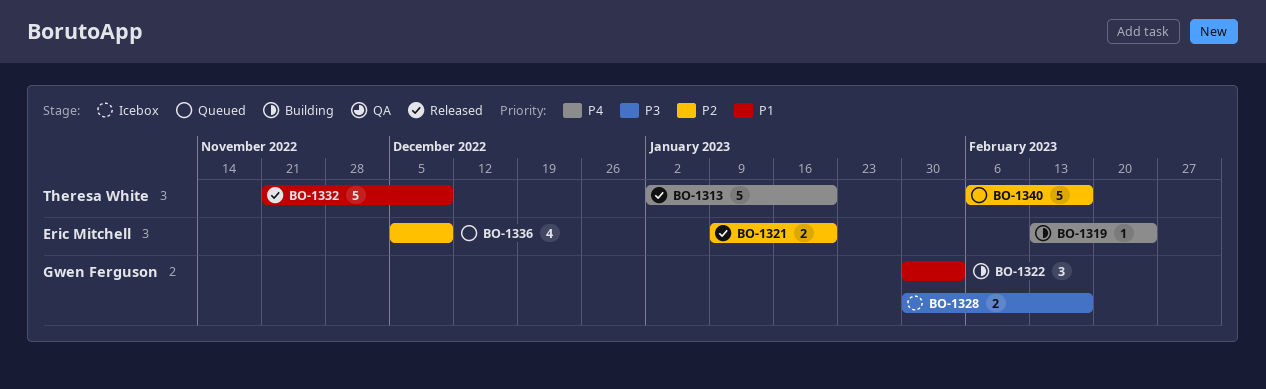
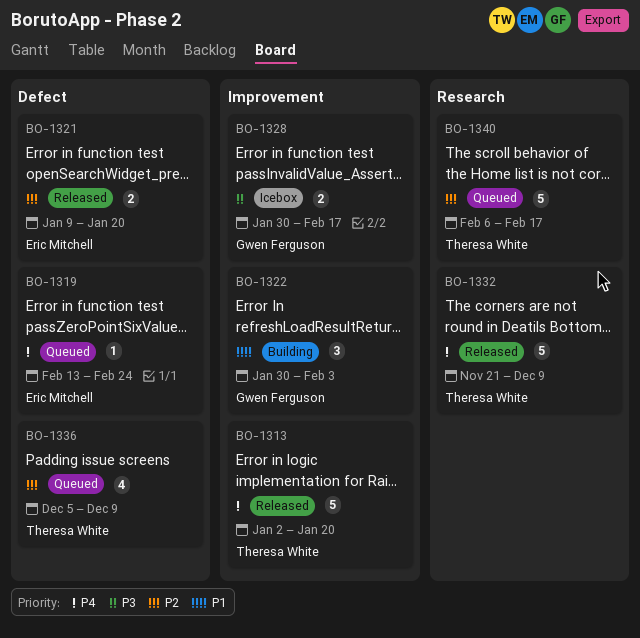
BO-1319, status: Building -> Queued
BO-1332, priority: P1 -> P4
BO-1336, owner: Eric Mitchell -> Theresa White

